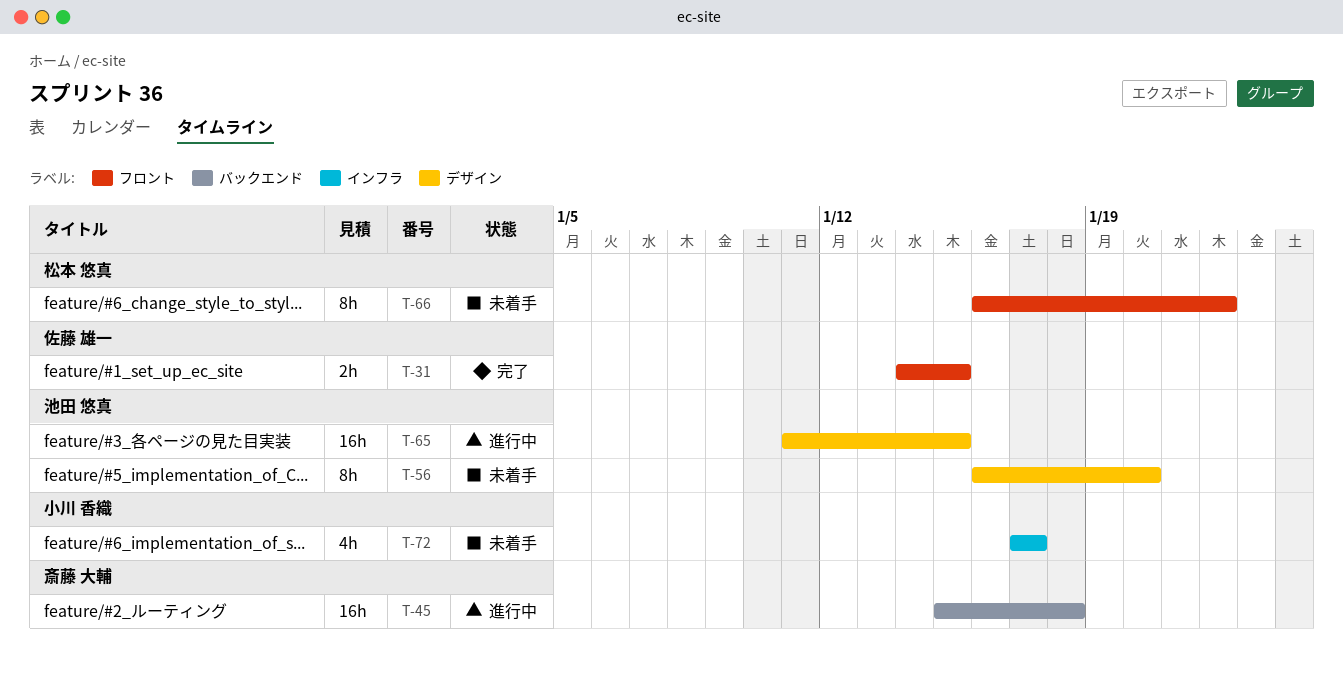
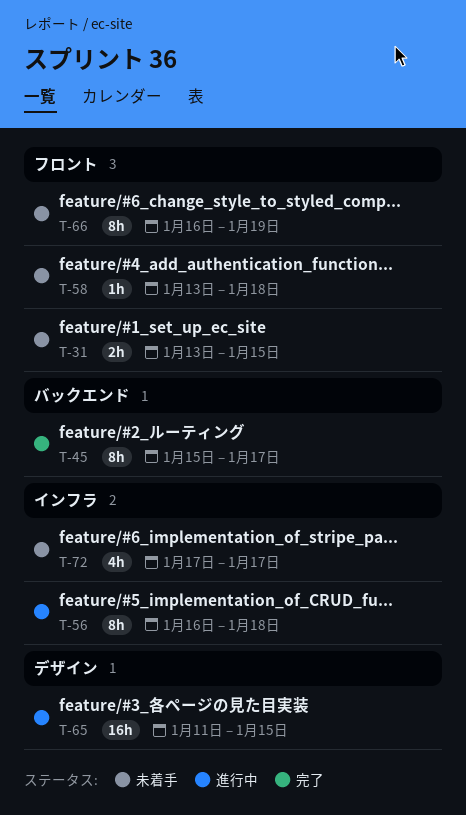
T-31, status: 完了 -> 未着手
T-31, start: Jan 14 -> Jan 13
T-45, status: 進行中 -> 完了
T-45, estimate: 16h -> 8h
T-45, due: Jan 18 -> Jan 17
T-56, status: 未着手 -> 進行中
T-56, label: デザイン -> インフラ
T-56, due: Jan 20 -> Jan 18
T-58: none -> present
T-66, due: Jan 22 -> Jan 19

